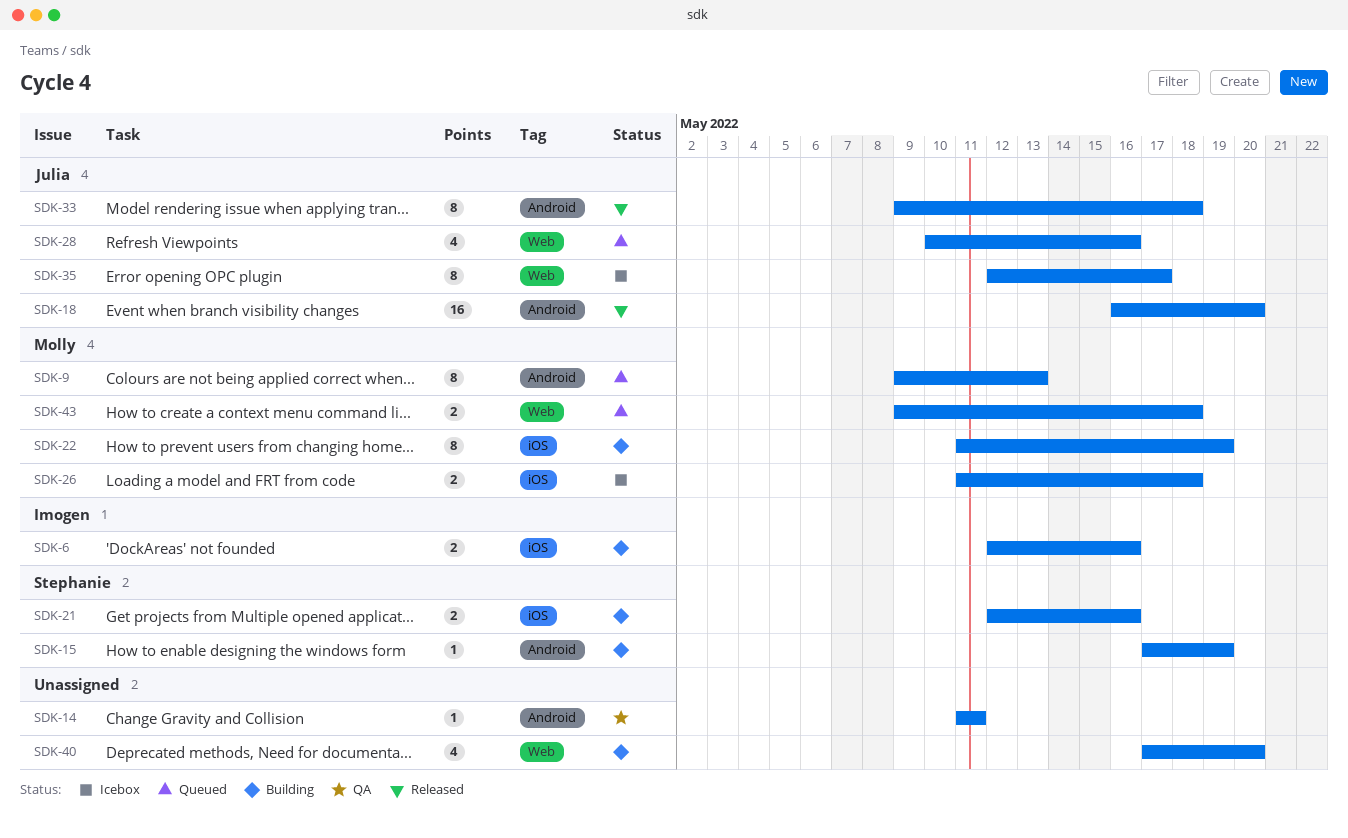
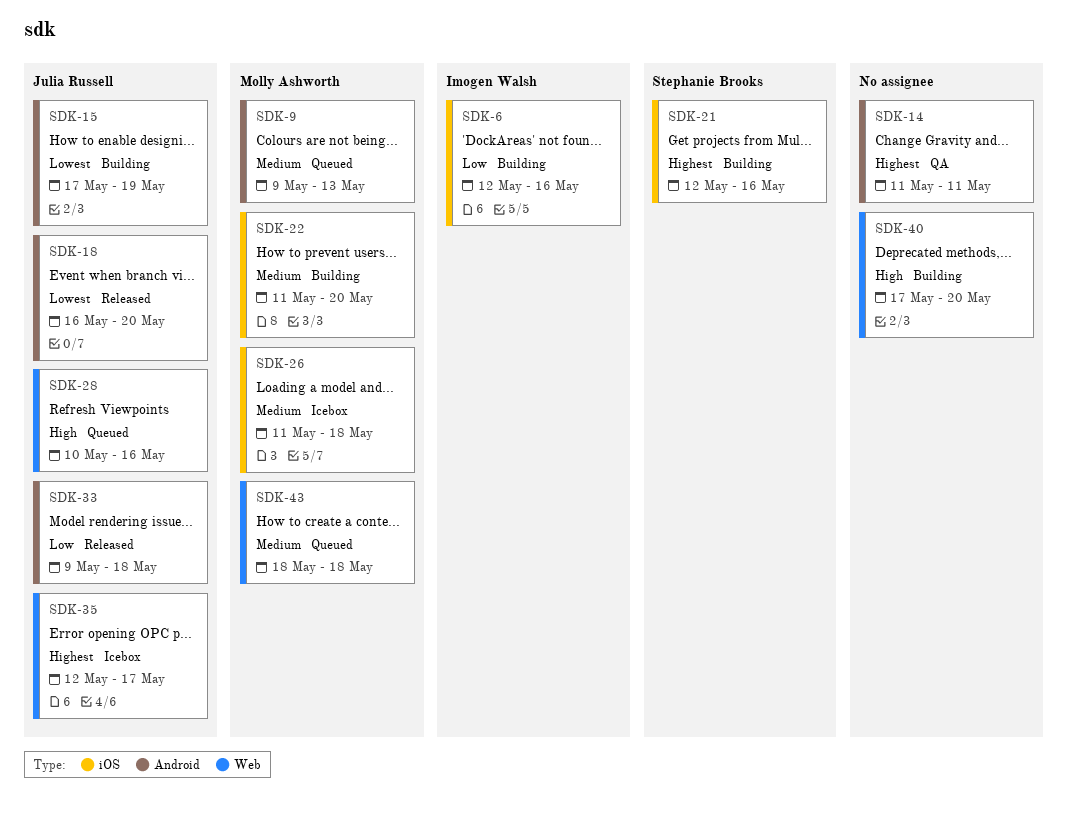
SDK-15, owner: Stephanie Brooks -> Julia Russell
SDK-22, due: May 19 -> May 20
SDK-43, start: May 9 -> May 18

